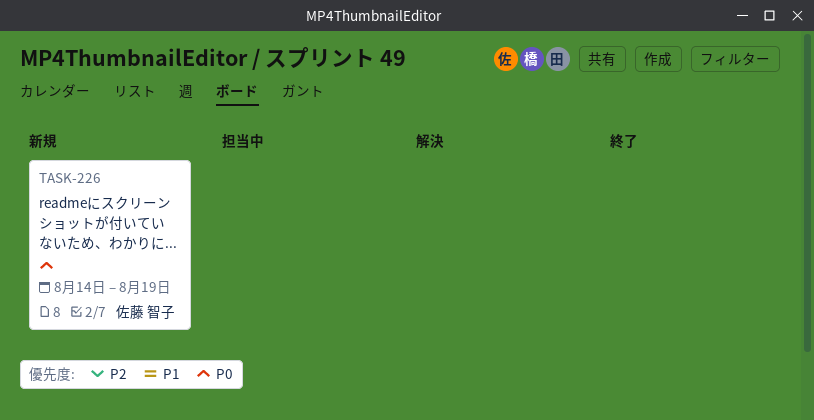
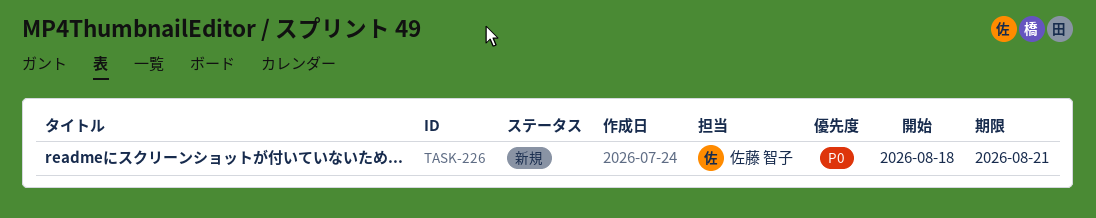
TASK-226, start: Aug 14 -> Aug 18
TASK-226, due: Aug 19 -> Aug 21

